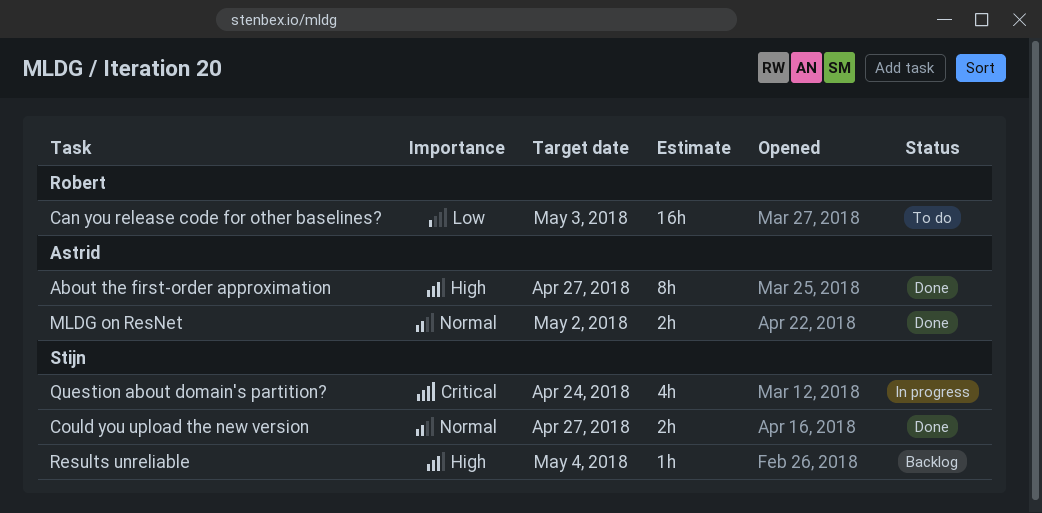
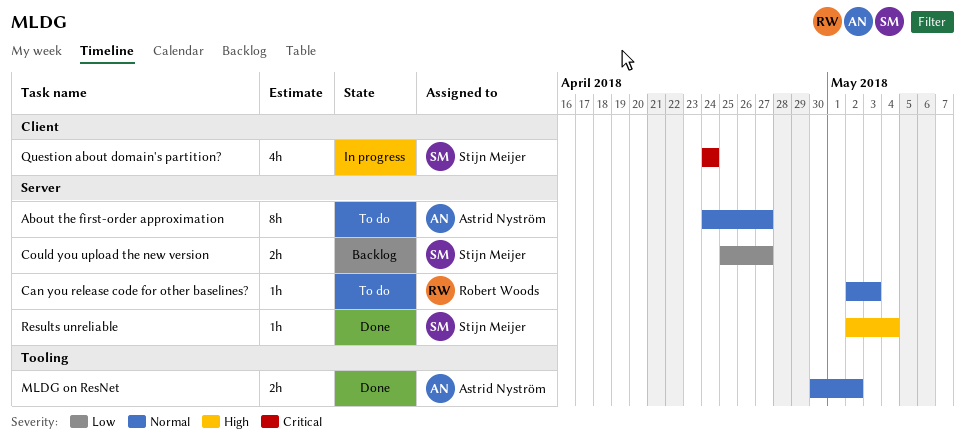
About the first-order approximation, status: Done -> To do
About the first-order approximation, priority: High -> Normal
Can you release code for other baselines?, priority: Low -> Normal
Can you release code for other baselines?, estimate: 16h -> 1h
Could you upload the new version, status: Done -> Backlog
Could you upload the new version, priority: Normal -> Low
Results unreliable, status: Backlog -> Done

